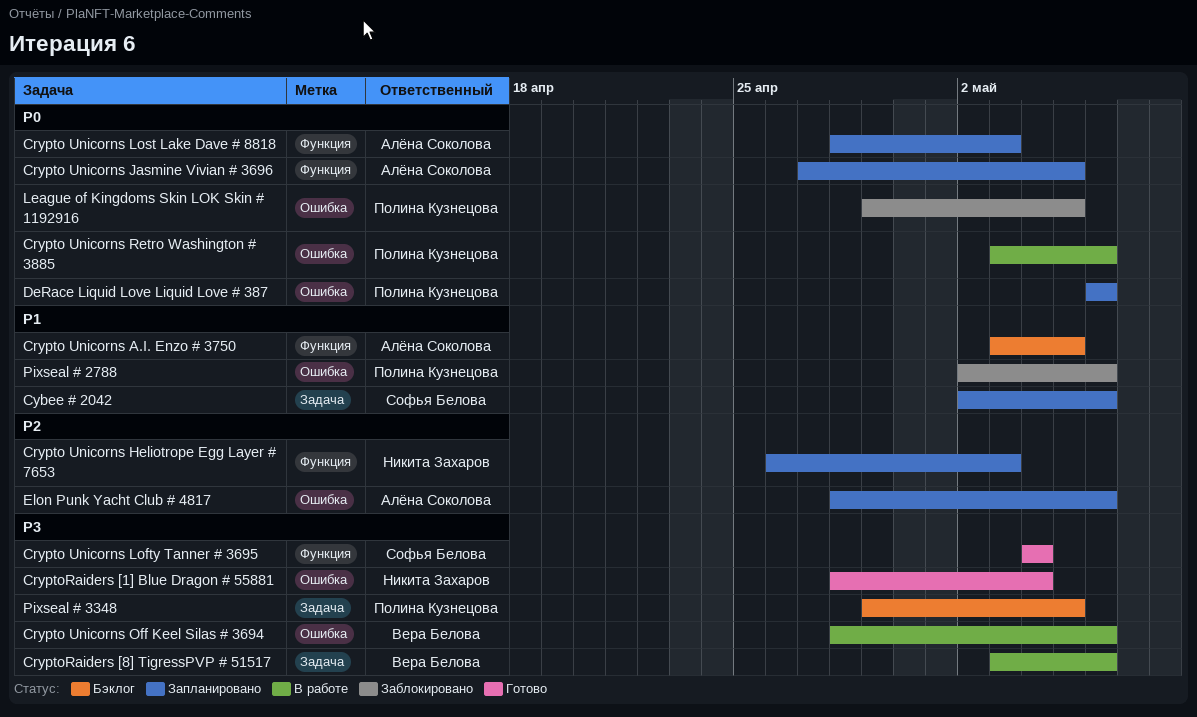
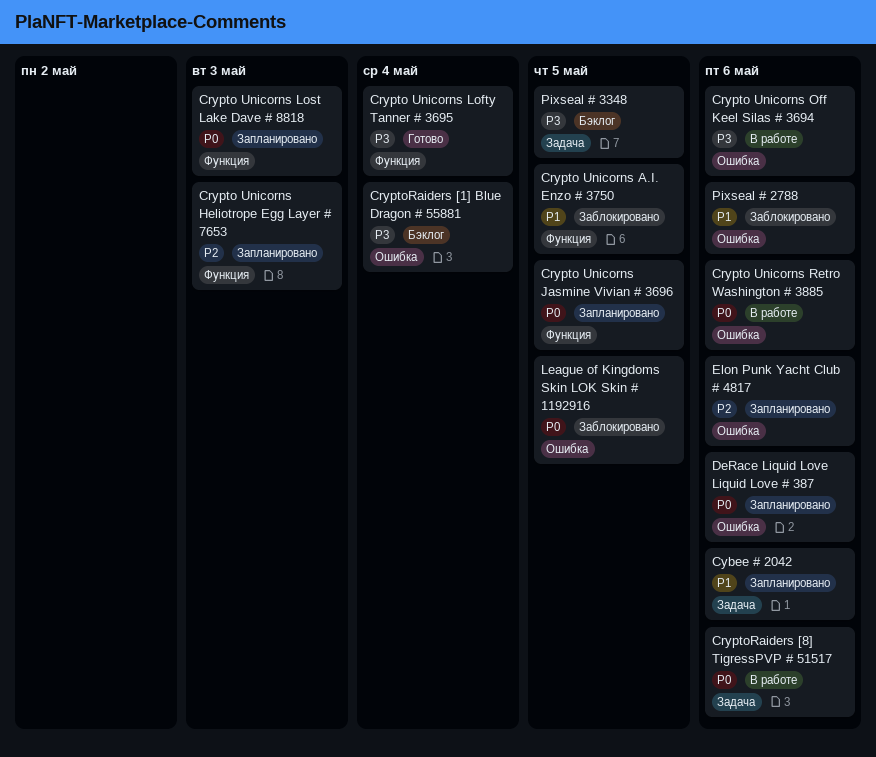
Crypto Unicorns A.I. Enzo # 3750, status: Бэклог -> Заблокировано
CryptoRaiders [1] Blue Dragon # 55881, status: Готово -> Бэклог
CryptoRaiders [8] TigressPVP # 51517, priority: P3 -> P0

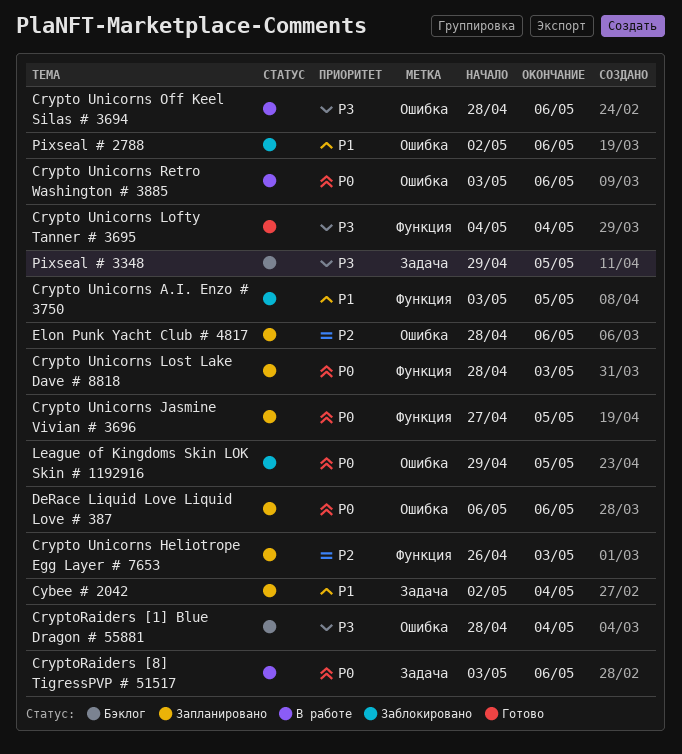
Cybee # 2042, due: May 6 -> May 4

